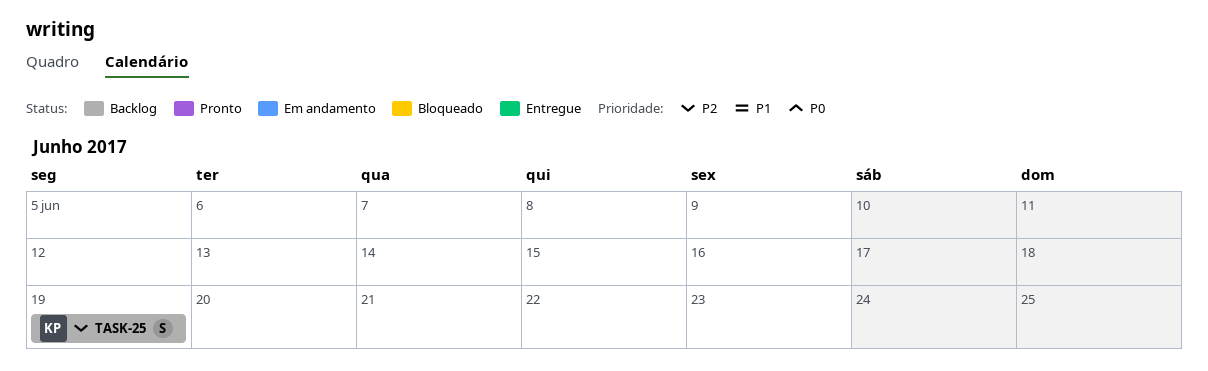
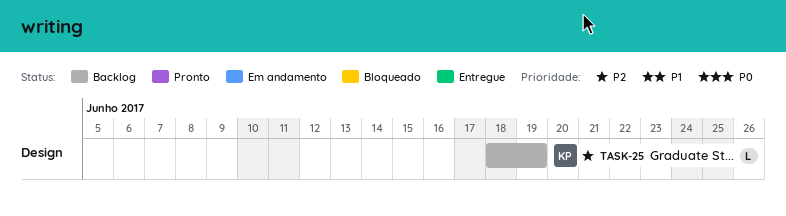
TASK-25, estimate: S -> L
TASK-25, start: Jun 19 -> Jun 18

